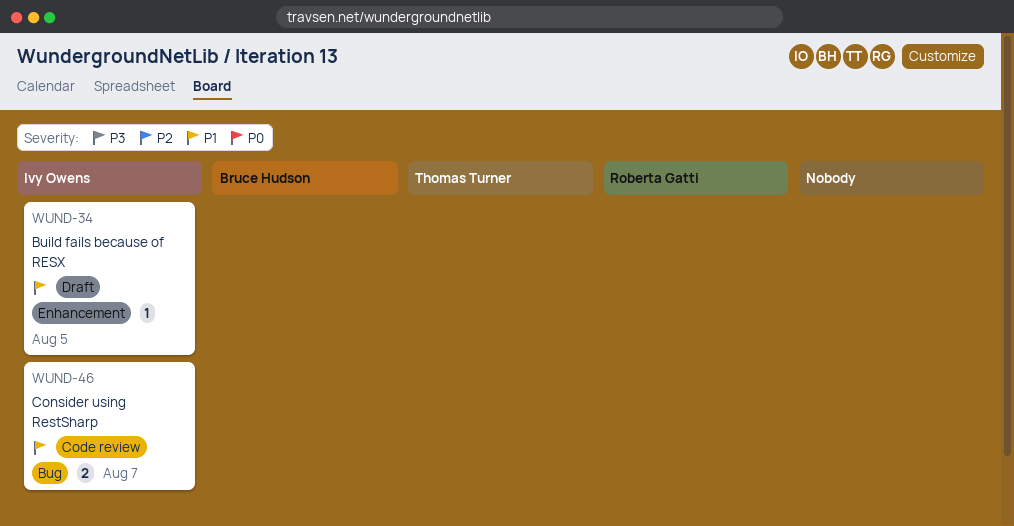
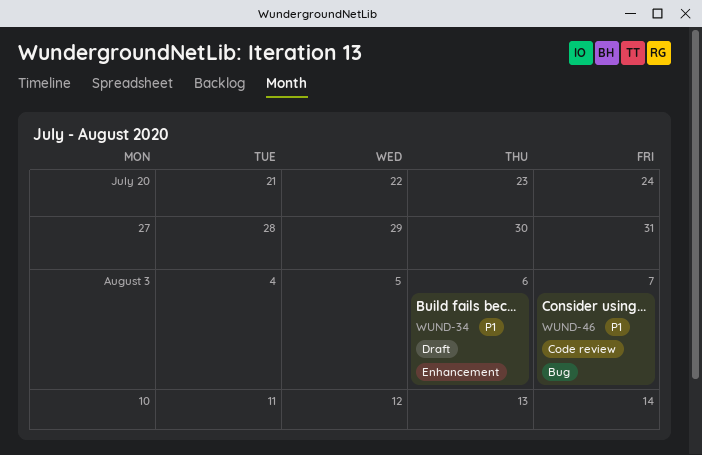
WUND-34, due: Aug 5 -> Aug 6

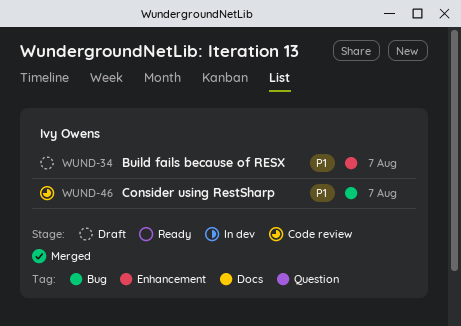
WUND-34, due: Aug 6 -> Aug 7

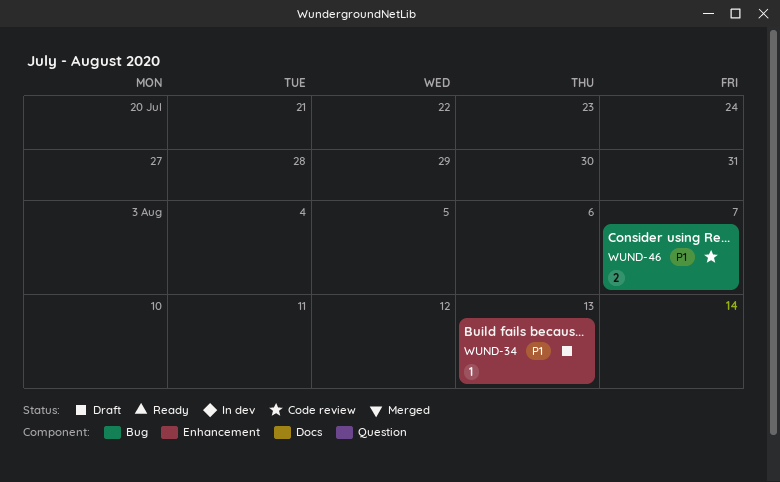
WUND-34, due: Aug 7 -> Aug 13

